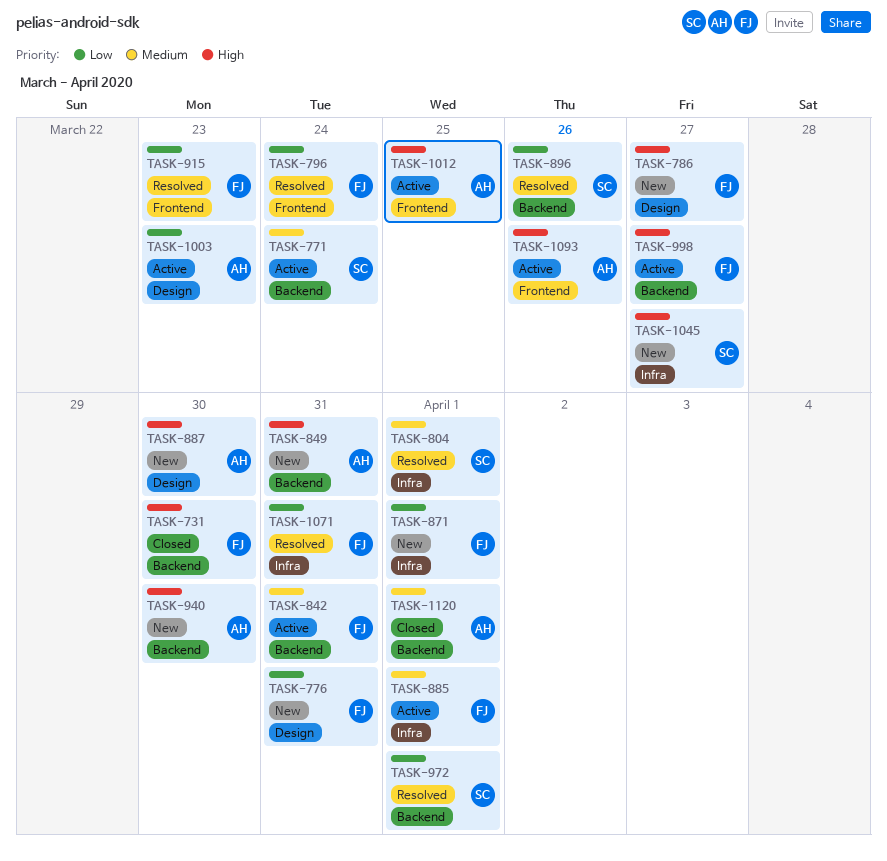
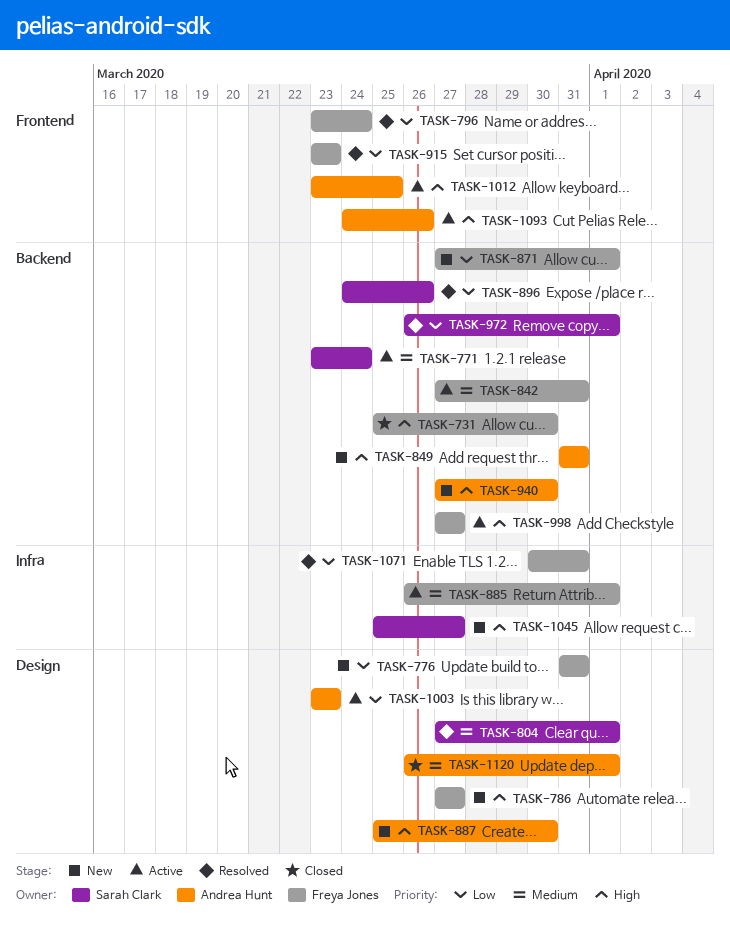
TASK-804, label: Infra -> Design
TASK-871, label: Infra -> Backend
TASK-1120, label: Backend -> Design

